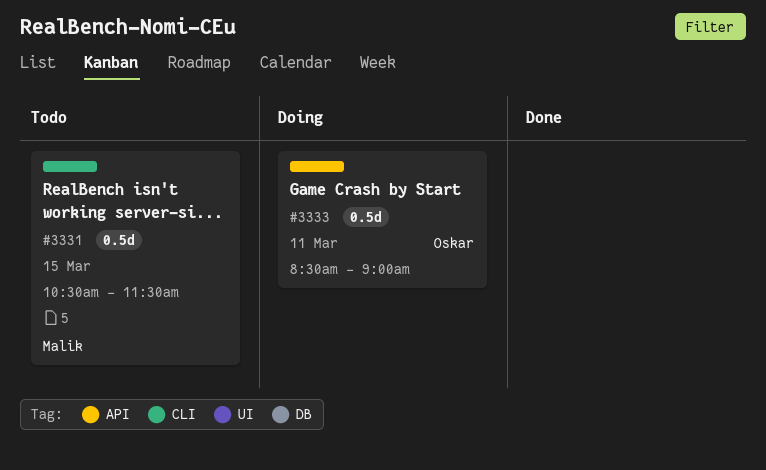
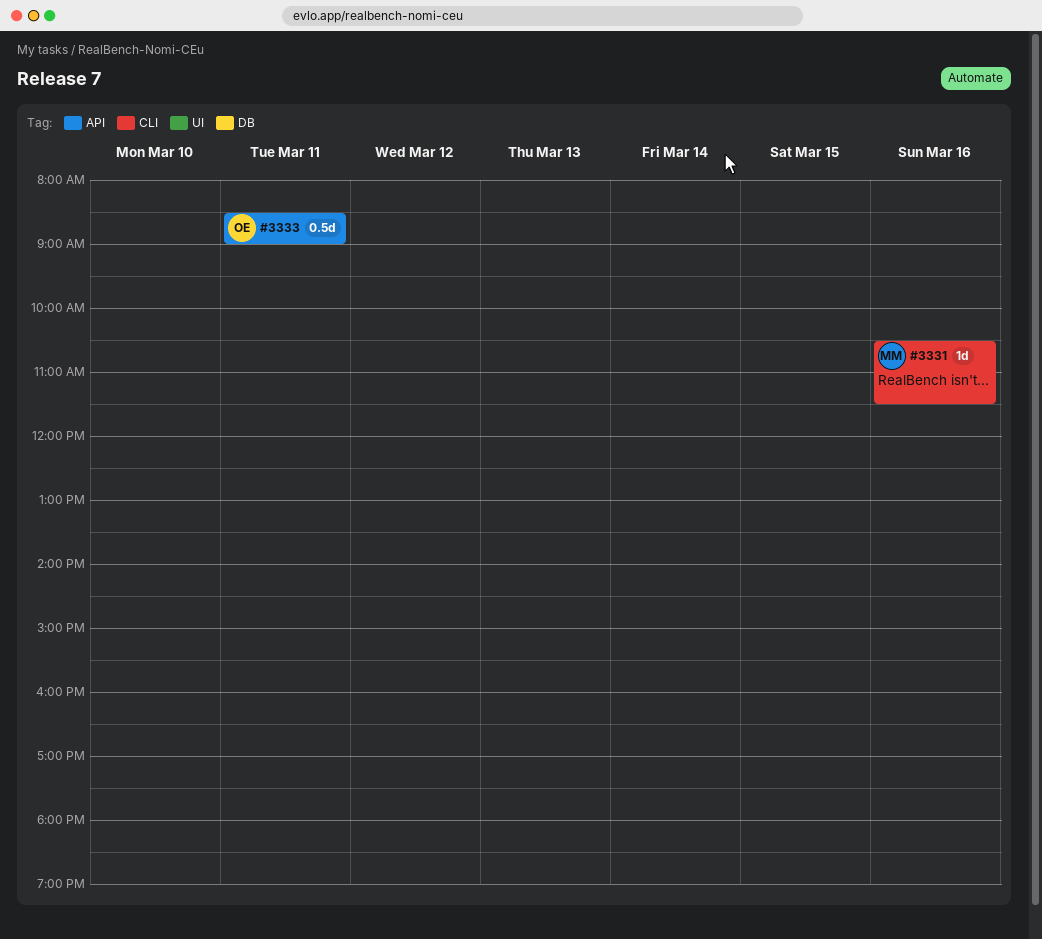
#3331, estimate: 0.5d -> 1d
#3331, day: Mar 15 -> Mar 16

